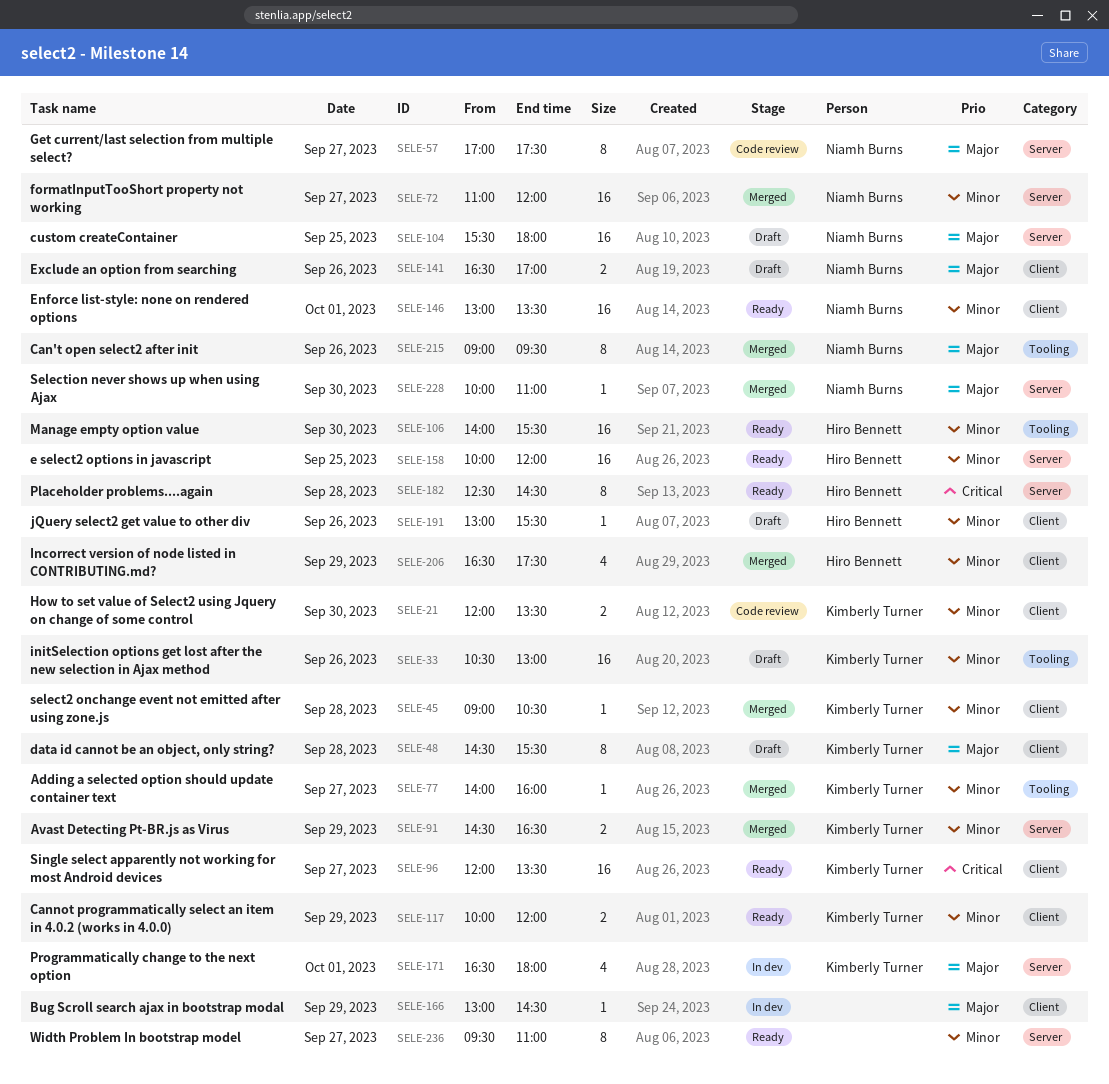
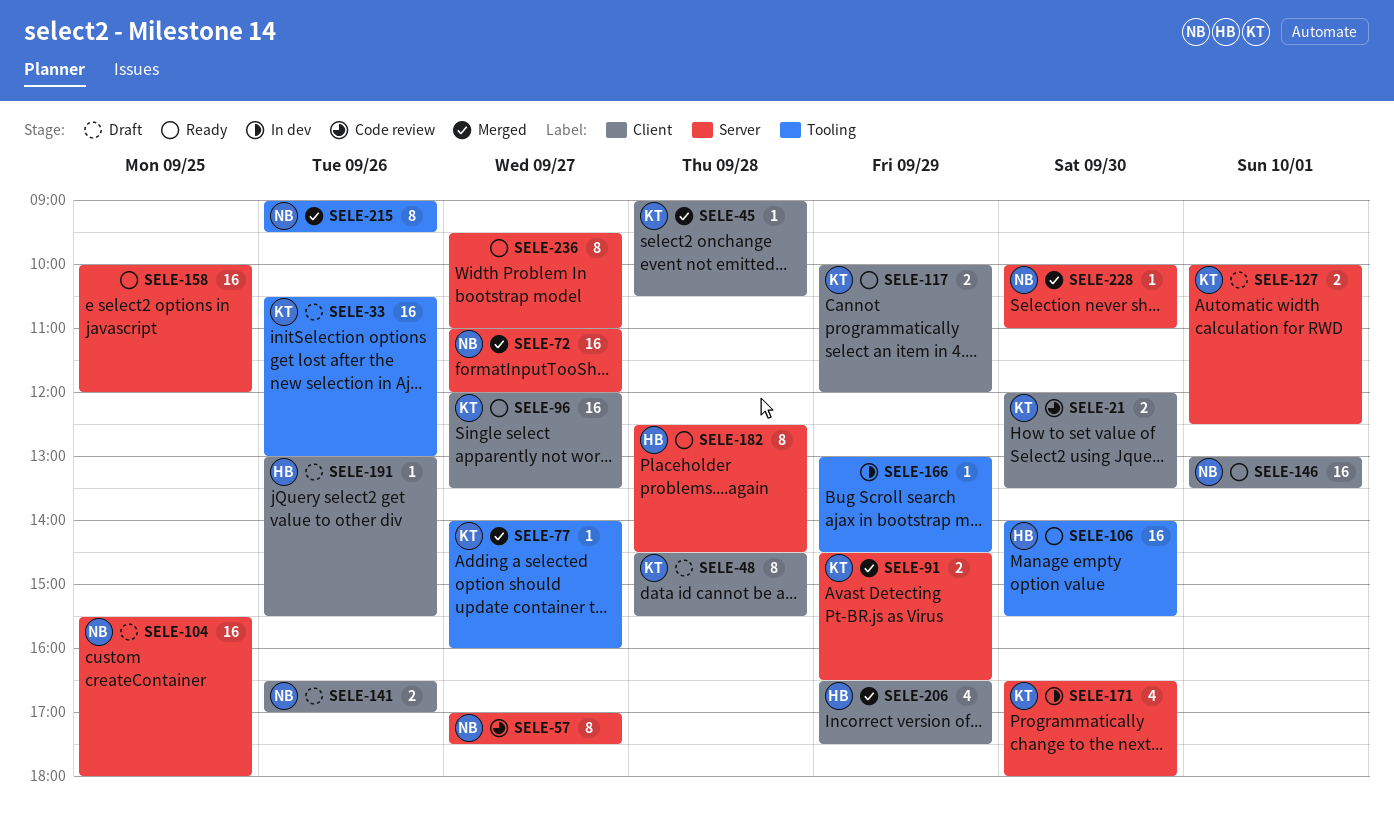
SELE-127: none -> present
SELE-158, owner: Hiro Bennett -> none
SELE-166, label: Client -> Tooling
SELE-171, day: Oct 1 -> Sep 30

